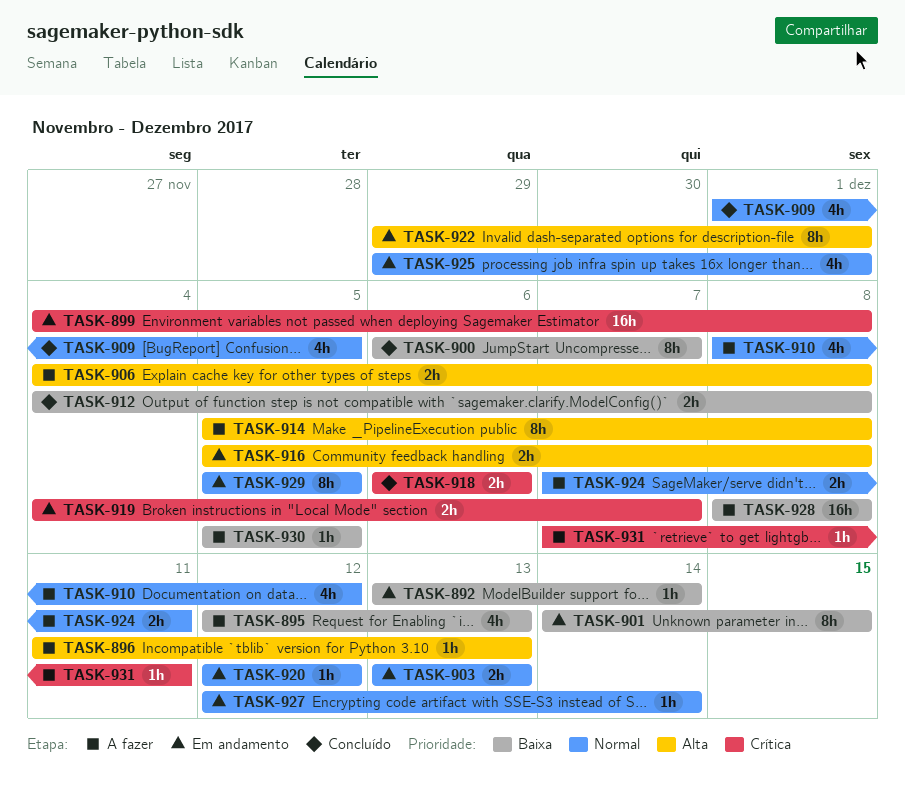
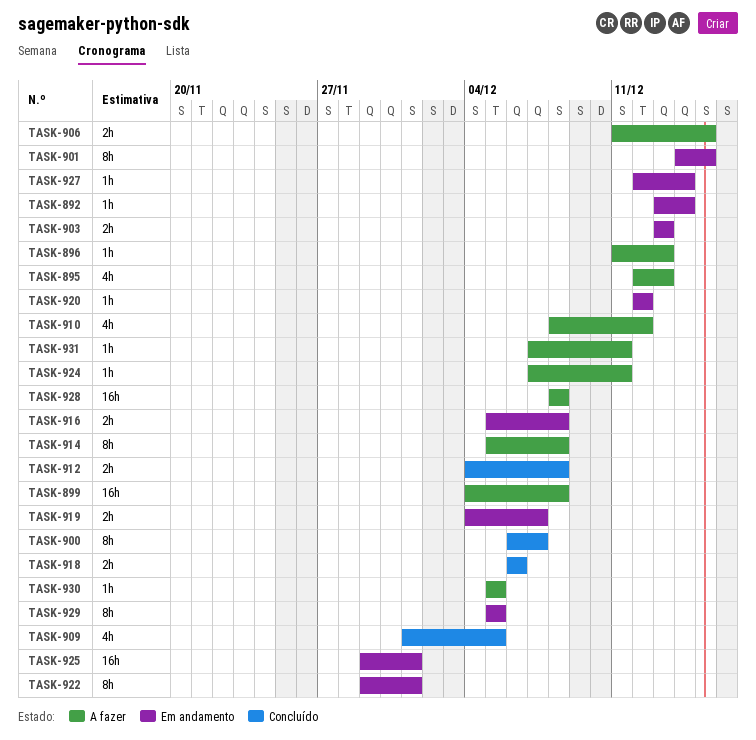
TASK-899, status: Em andamento -> A fazer
TASK-906, start: Dec 4 -> Dec 11
TASK-906, due: Dec 8 -> Dec 15
TASK-924, estimate: 2h -> 1h
TASK-925, estimate: 4h -> 16h

